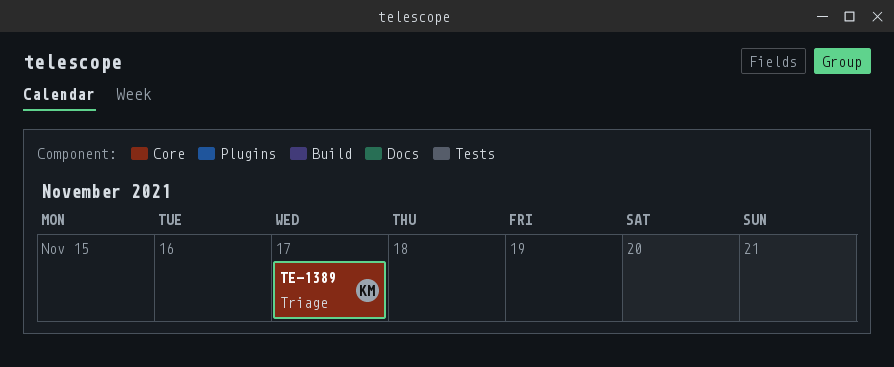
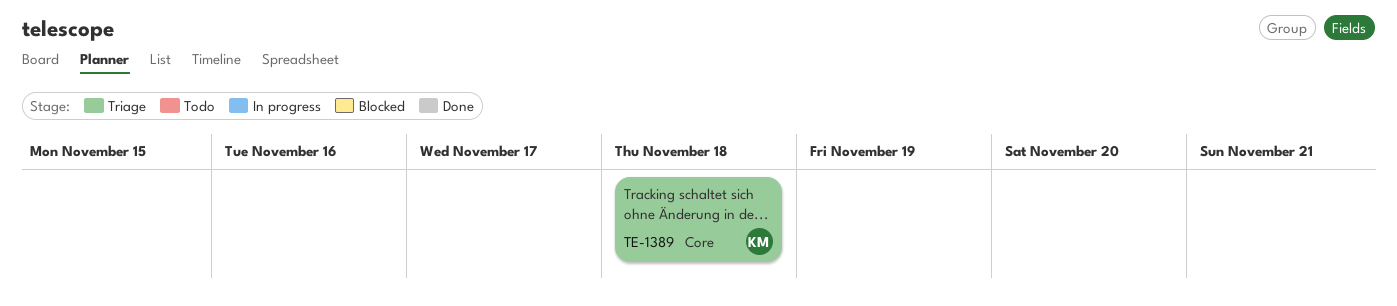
TE-1389, due: Nov 17 -> Nov 18

